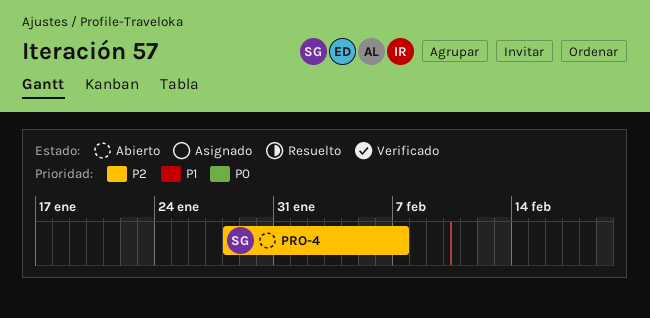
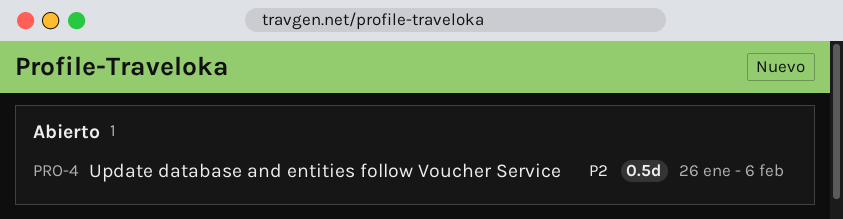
PRO-4, start: Jan 28 -> Jan 26
PRO-4, due: Feb 7 -> Feb 6

